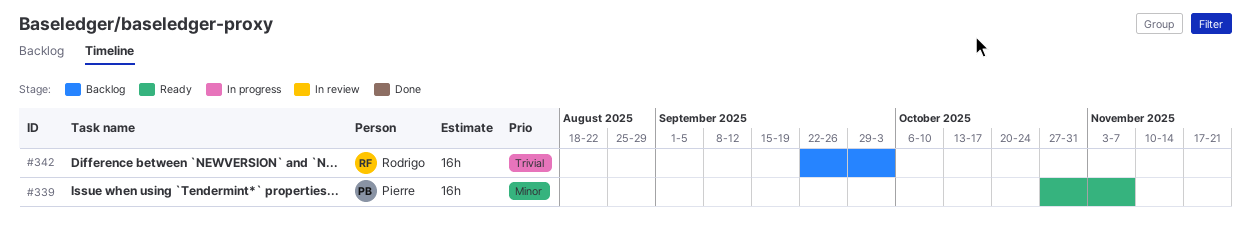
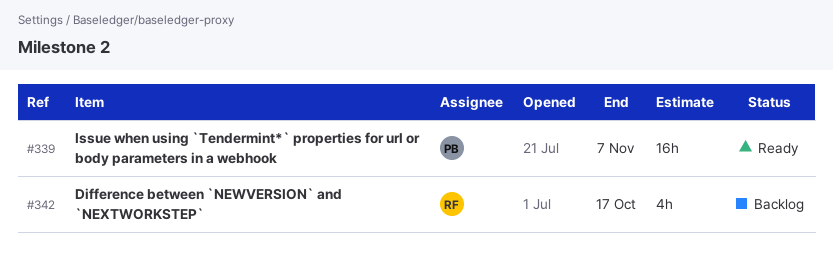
#342, estimate: 16h -> 4h
#342, due: Oct 3 -> Oct 17

